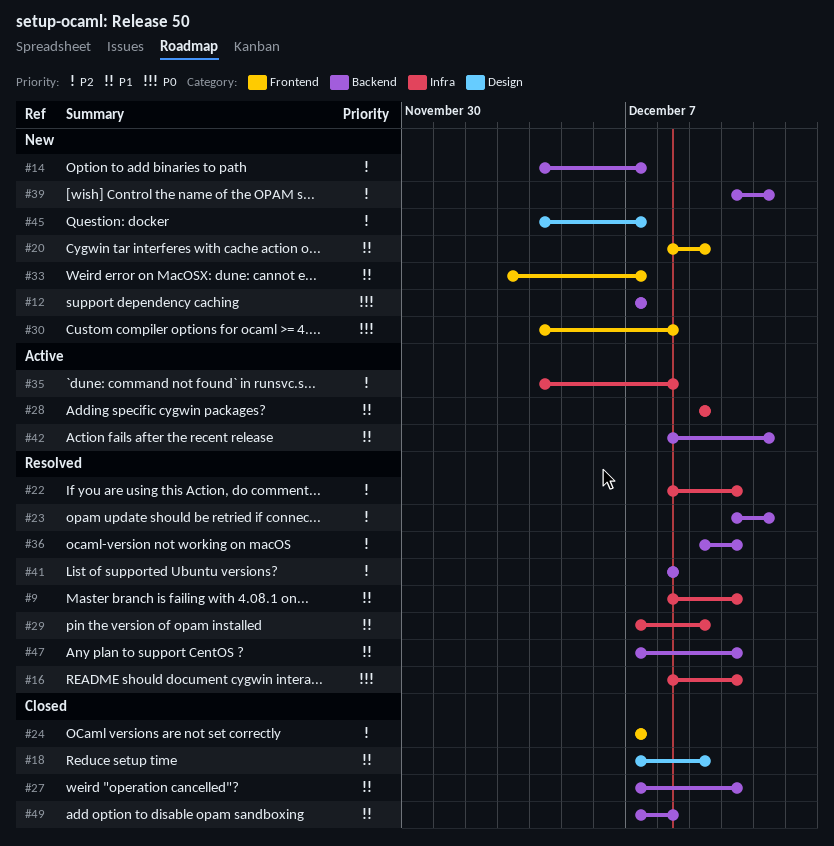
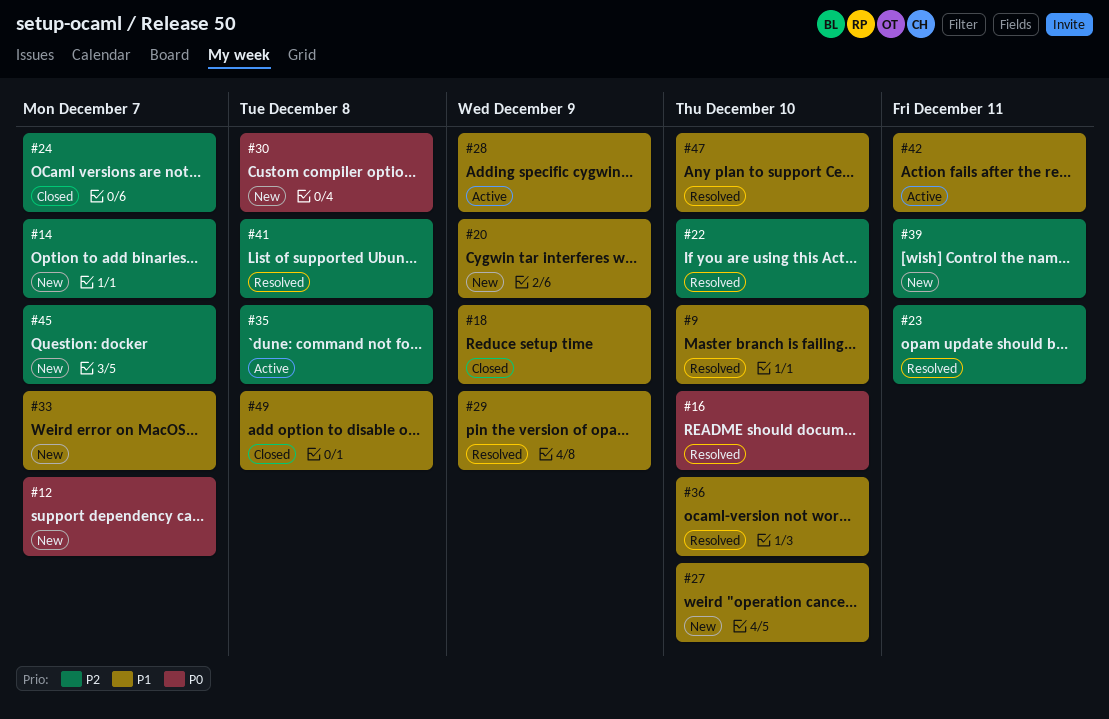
#27, status: Closed -> New
#36, priority: P2 -> P1

